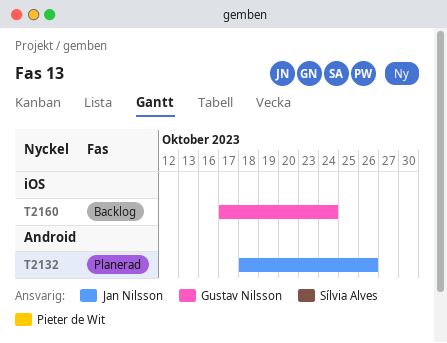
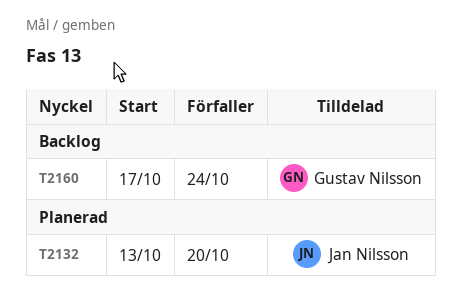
T2132, start: Oct 18 -> Oct 13
T2132, due: Oct 26 -> Oct 20

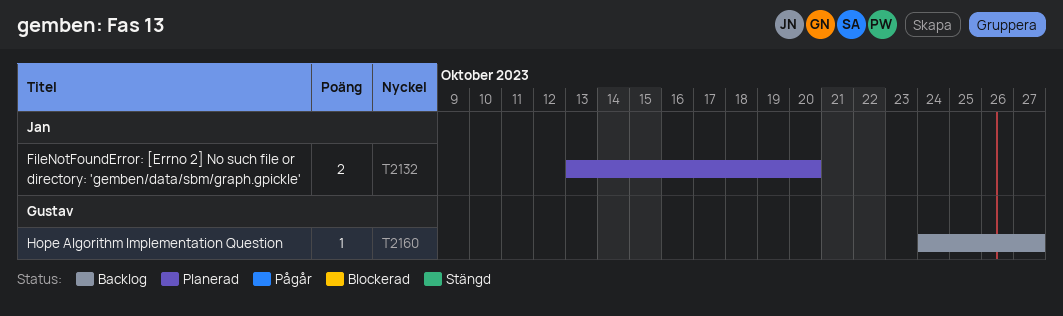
T2160, start: Oct 17 -> Oct 24
T2160, due: Oct 24 -> Oct 27

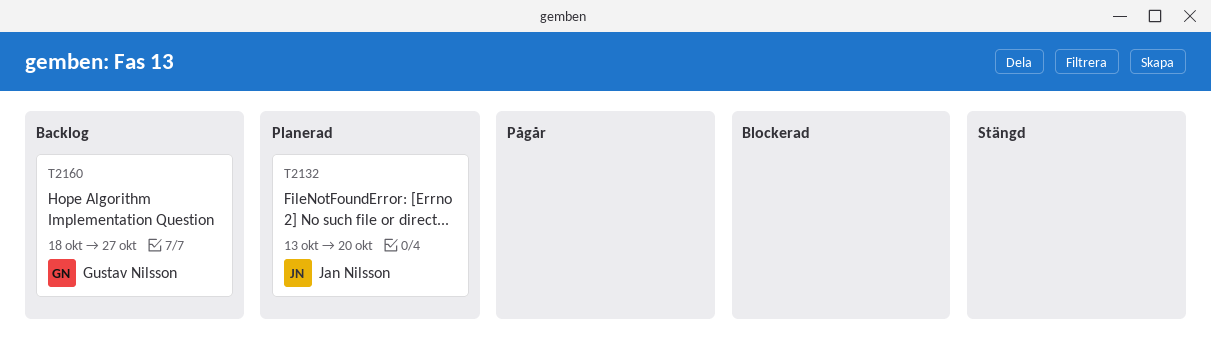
T2160, start: Oct 24 -> Oct 18

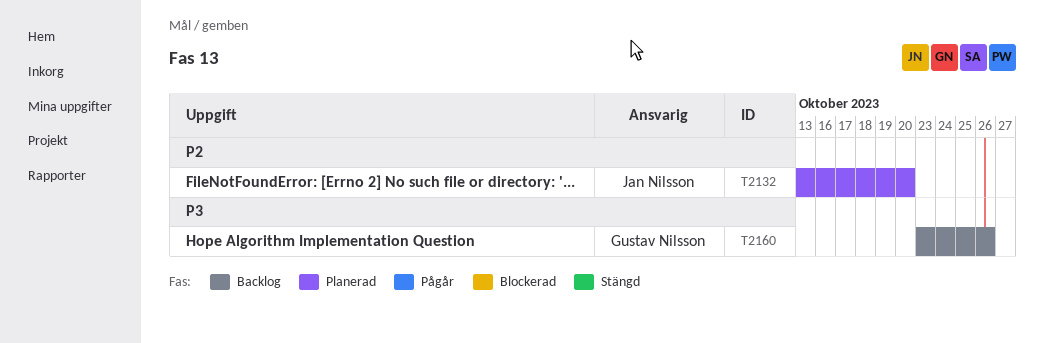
T2160, start: Oct 18 -> Oct 23
T2160, due: Oct 27 -> Oct 26

